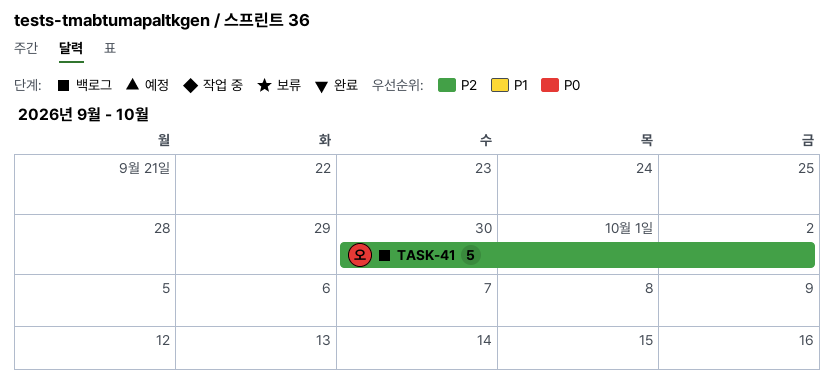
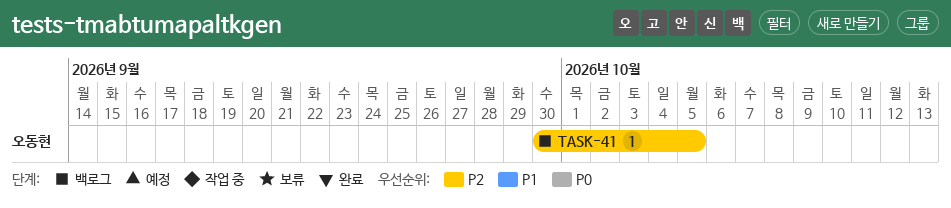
TASK-41, estimate: 5 -> 1
TASK-41, due: Oct 2 -> Oct 5

